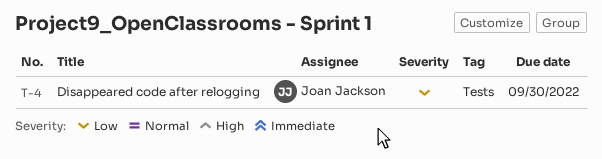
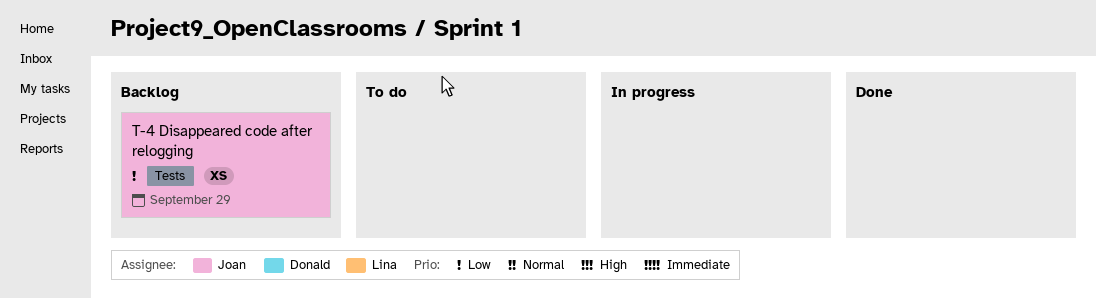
T-4, due: Sep 30 -> Sep 29

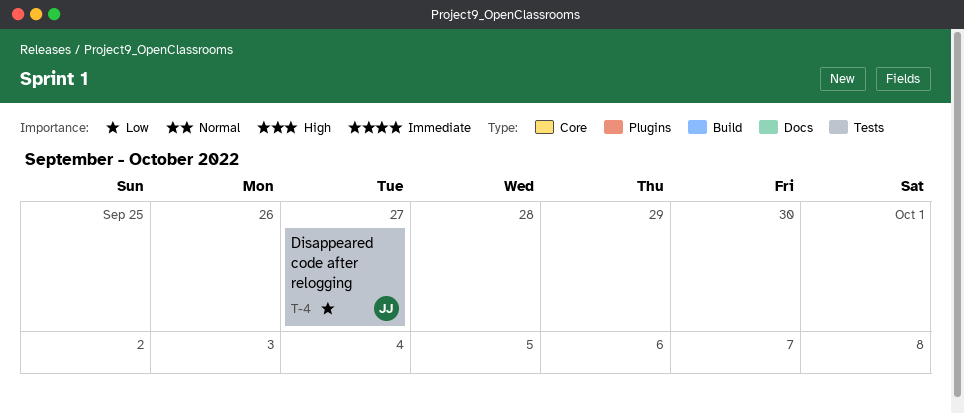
T-4, due: Sep 29 -> Sep 27

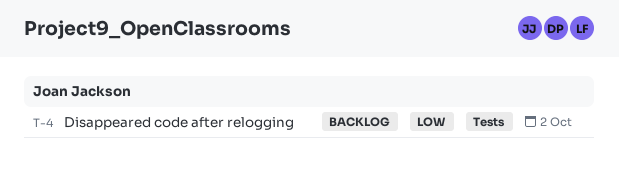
T-4, due: Sep 27 -> Oct 2

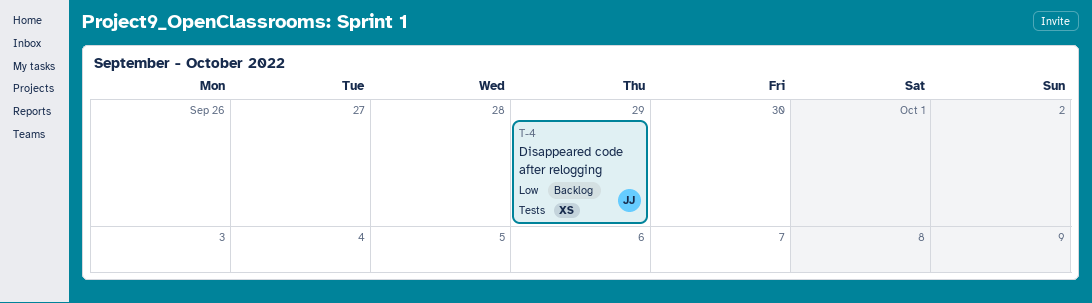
T-4, due: Oct 2 -> Sep 29

